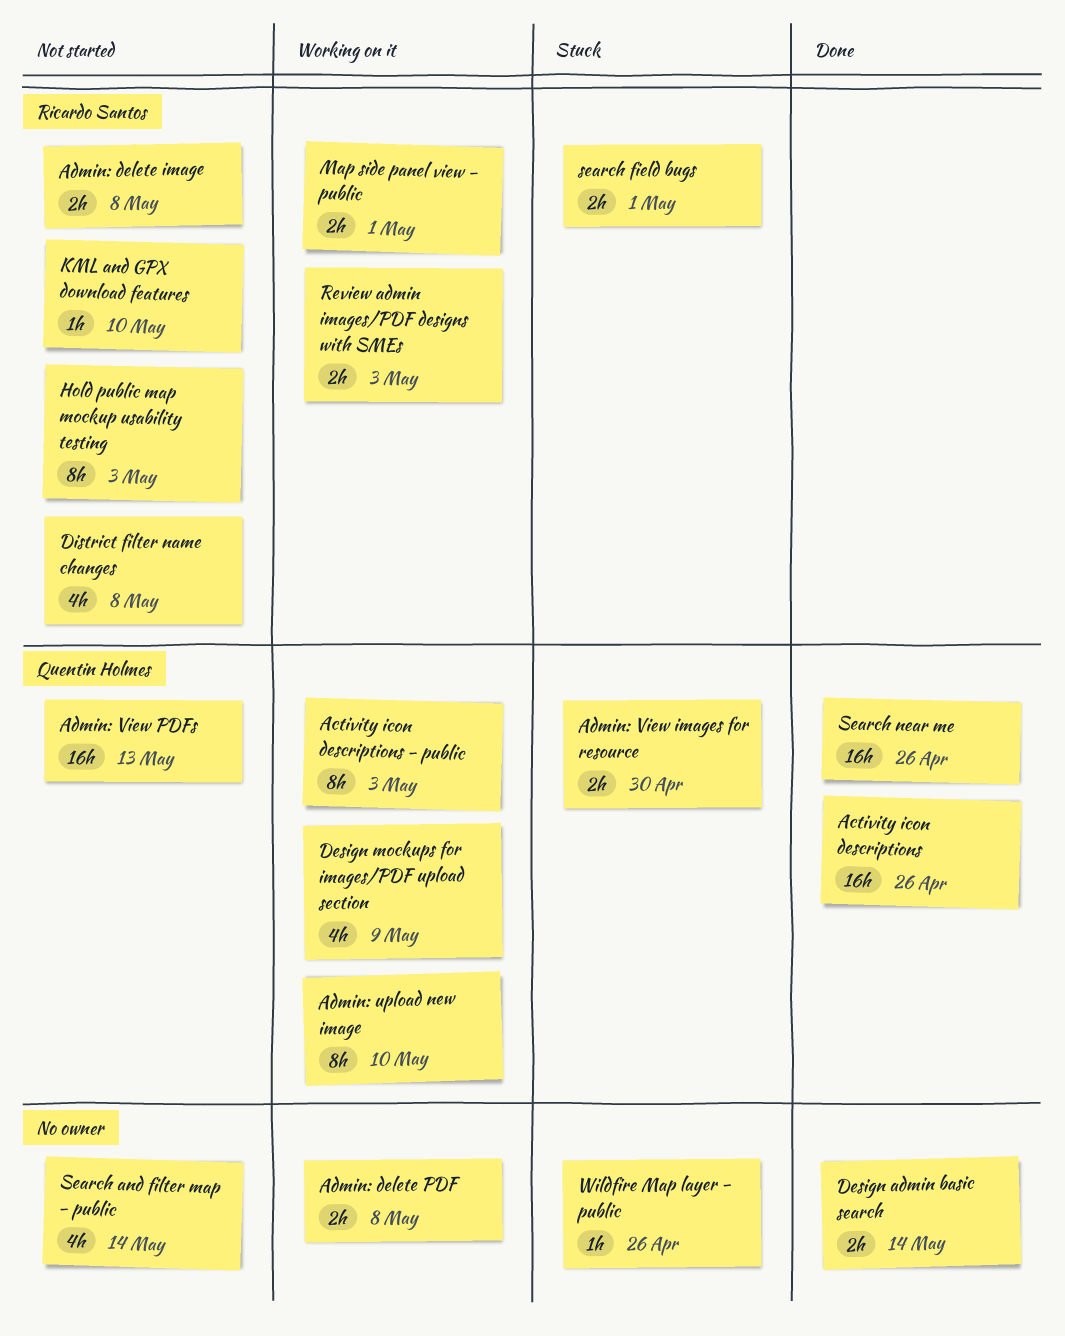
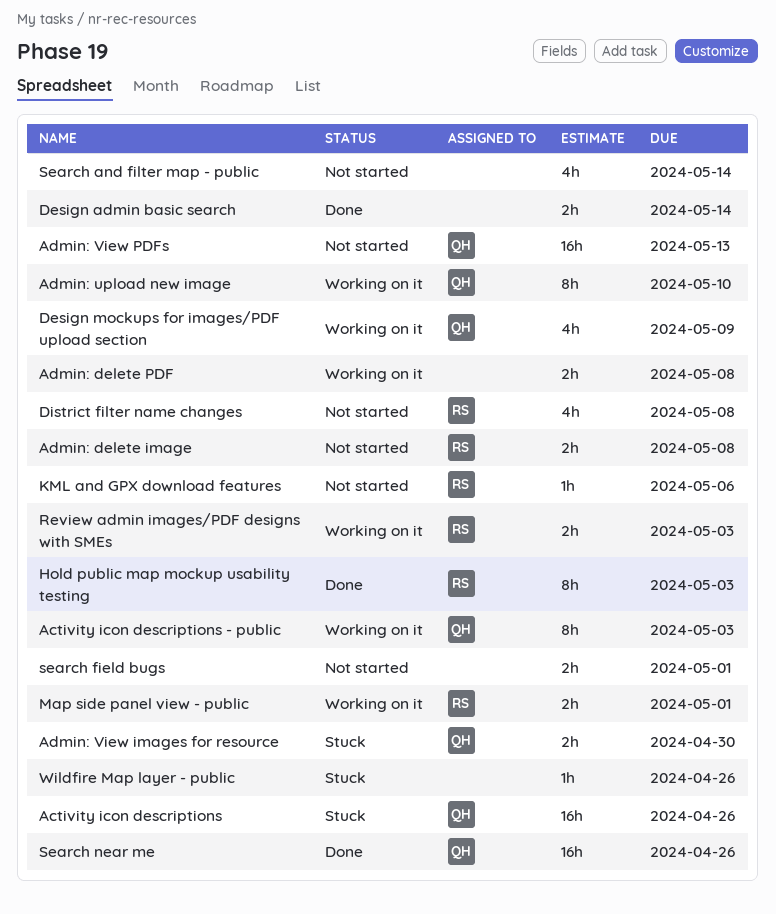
Activity icon descriptions, status: Done -> Stuck
Hold public map mockup usability testing, status: Not started -> Done
KML and GPX download features, due: May 10 -> May 6
search field bugs, status: Stuck -> Not started
search field bugs, owner: Ricardo Santos -> none

